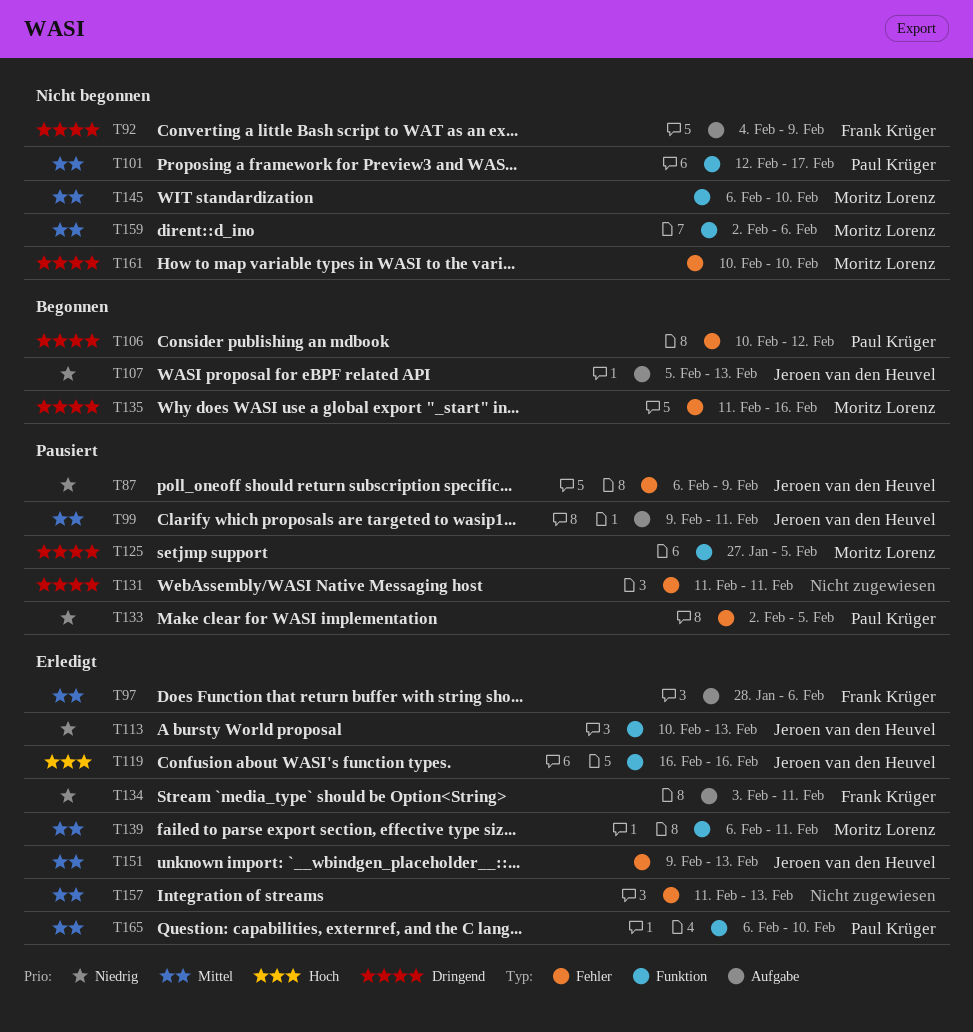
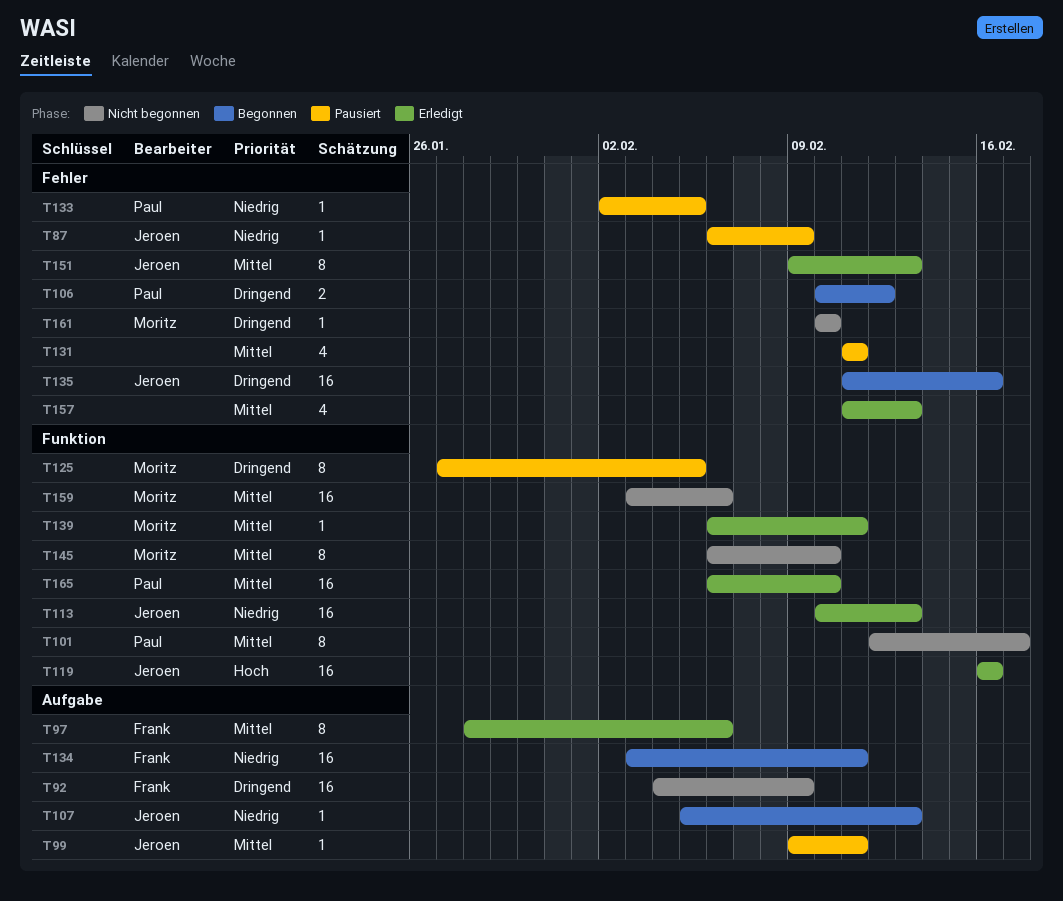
T131, priority: Dringend -> Mittel
T134, status: Erledigt -> Begonnen
T135, owner: Moritz Lorenz -> Jeroen van den Heuvel
T159, start: Feb 2 -> Feb 3

